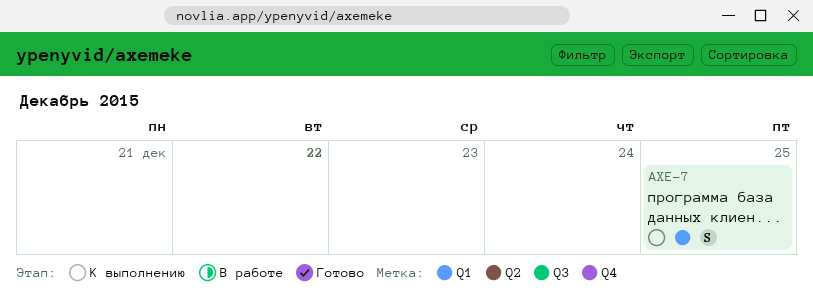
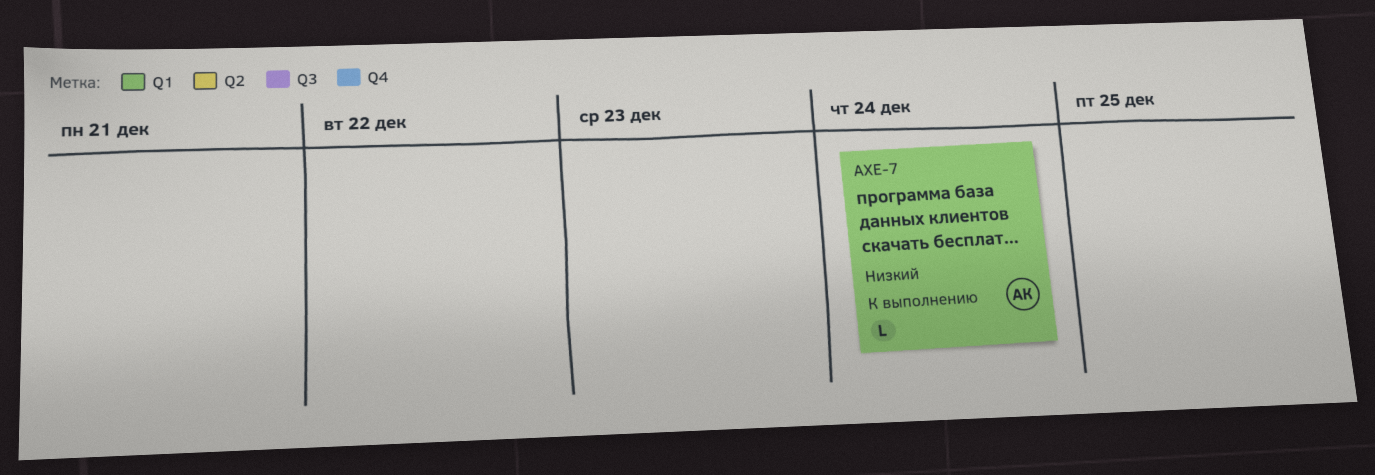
AXE-7, estimate: S -> L
AXE-7, due: Dec 25 -> Dec 24

